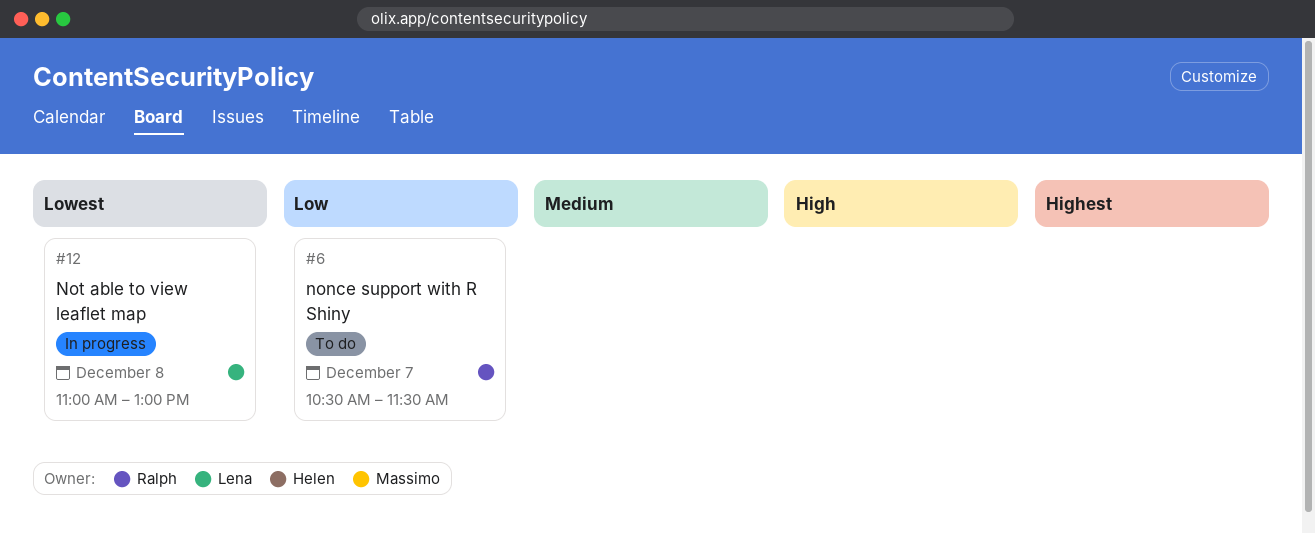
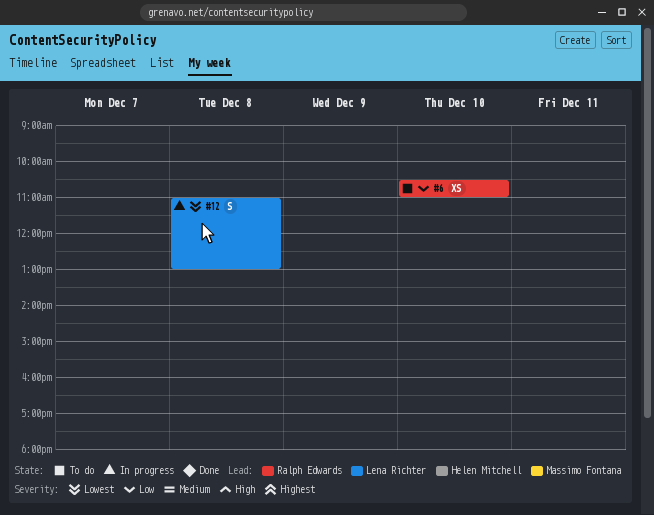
#6, day: Dec 7 -> Dec 10
#6, ends: 11:30 -> 11:00

